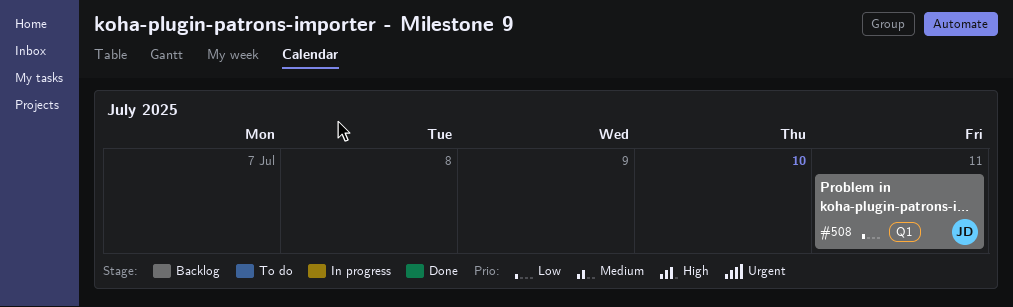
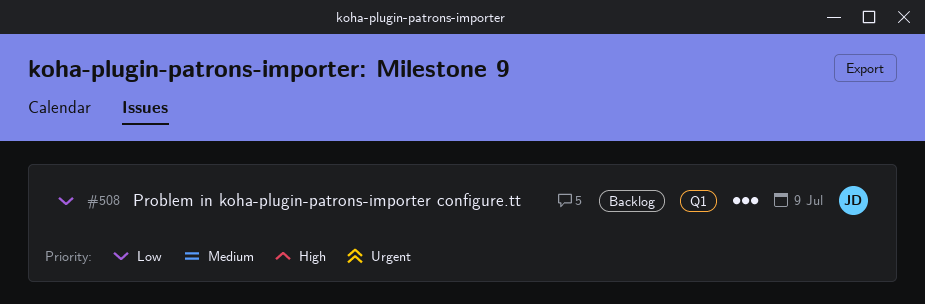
#508, due: Jul 11 -> Jul 9

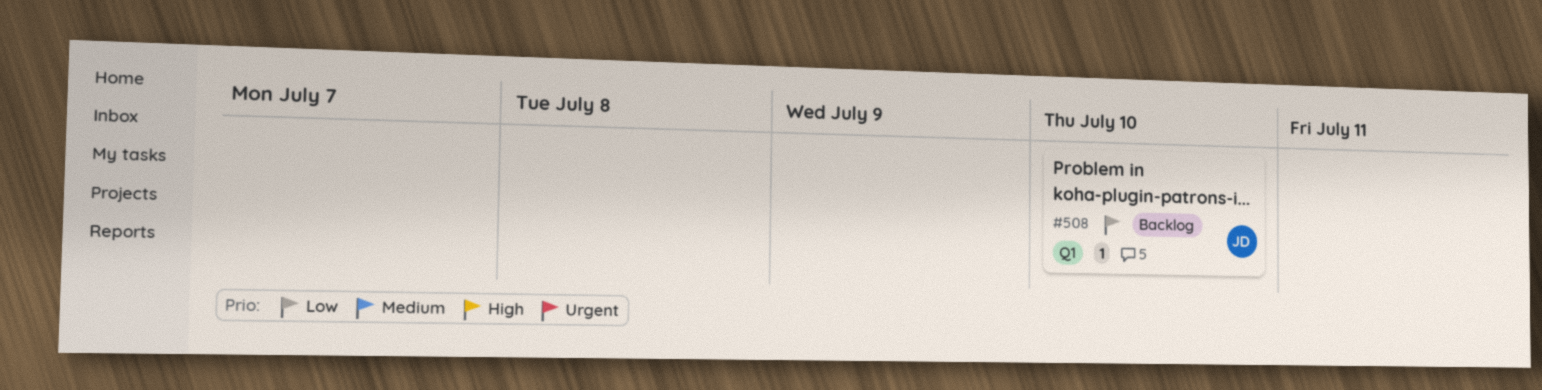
#508, estimate: 3 -> 1
#508, due: Jul 9 -> Jul 10

